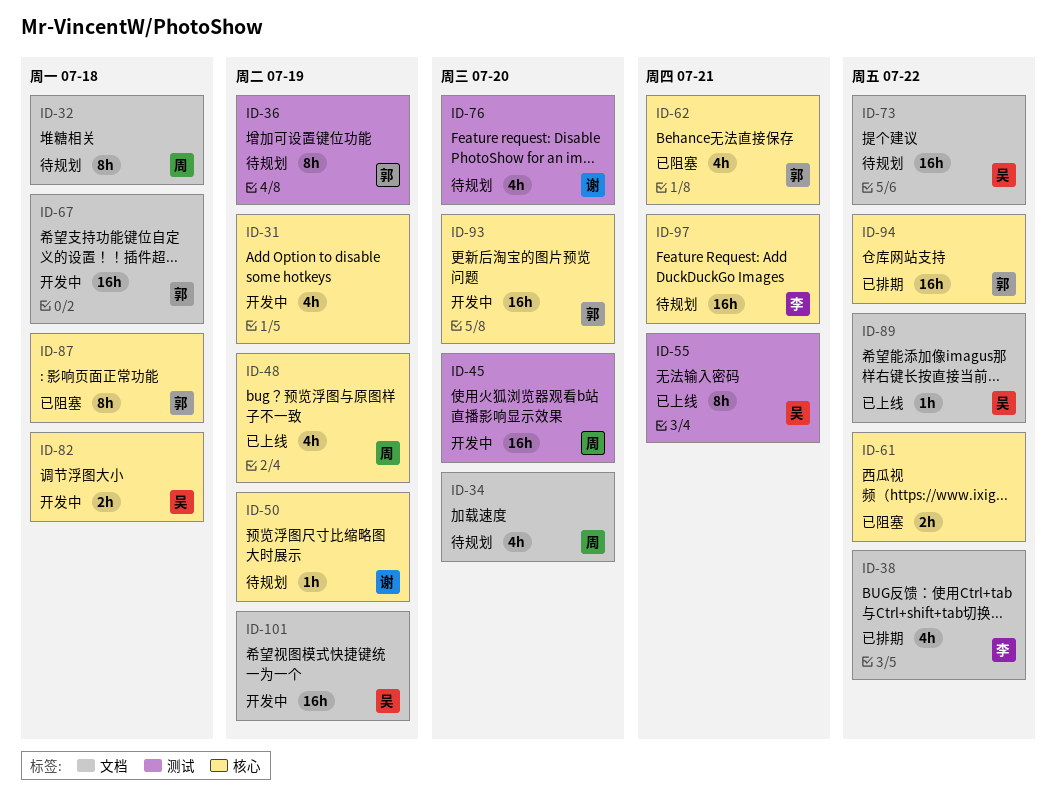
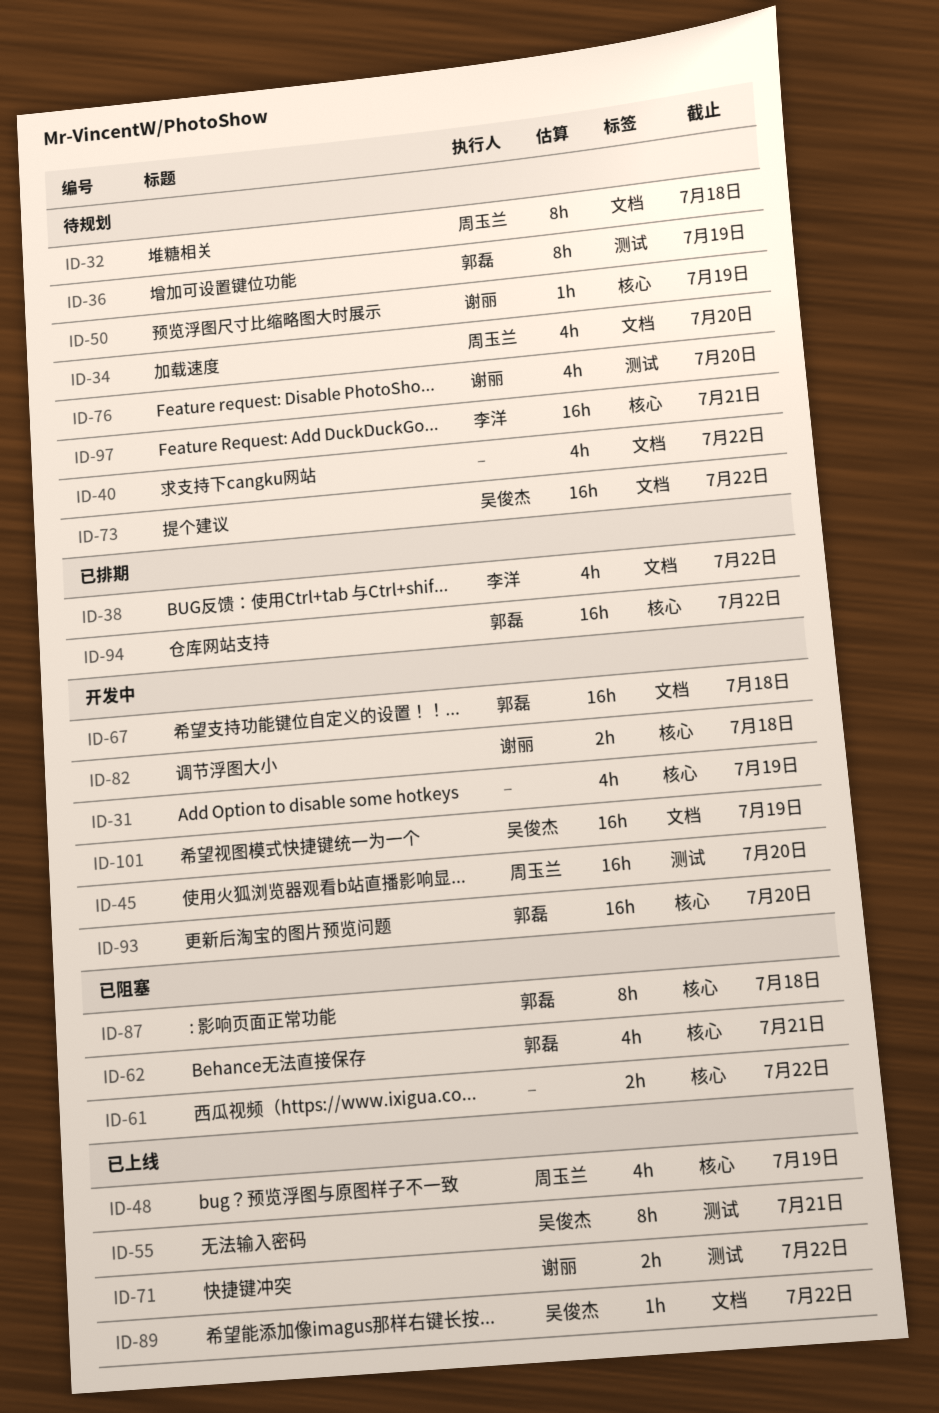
ID-40: none -> present
ID-71: none -> present
ID-82, owner: 吴俊杰 -> 谢丽

